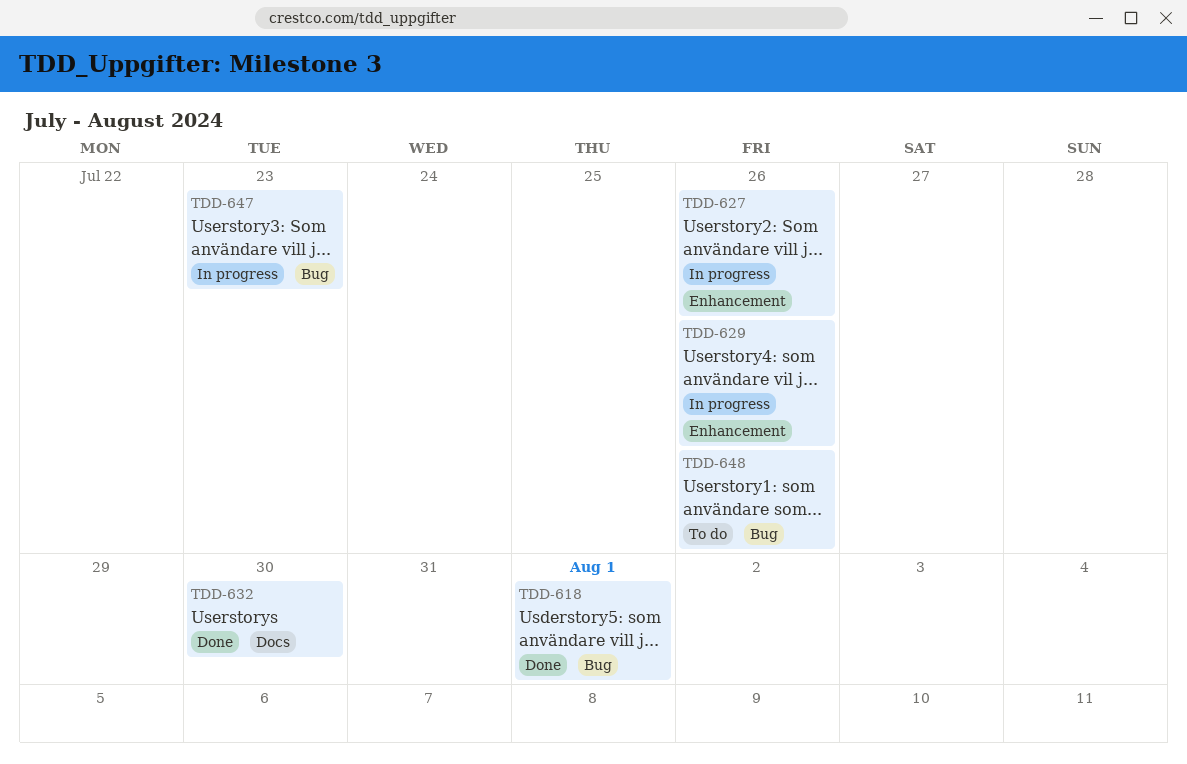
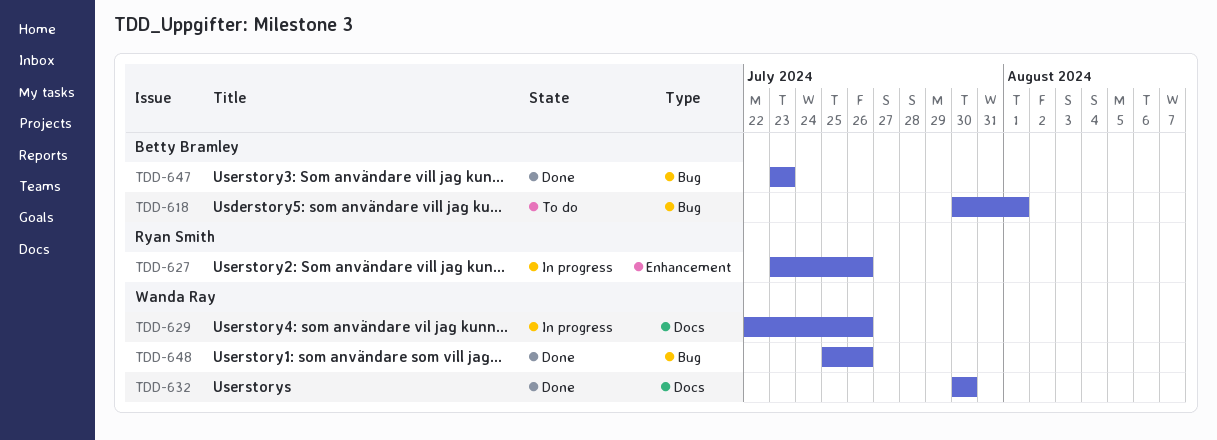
TDD-618, status: Done -> To do
TDD-629, label: Enhancement -> Docs
TDD-647, status: In progress -> Done
TDD-648, status: To do -> Done

